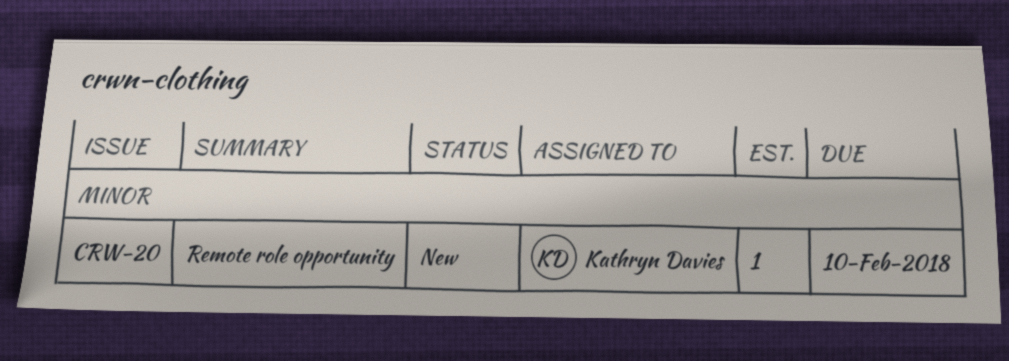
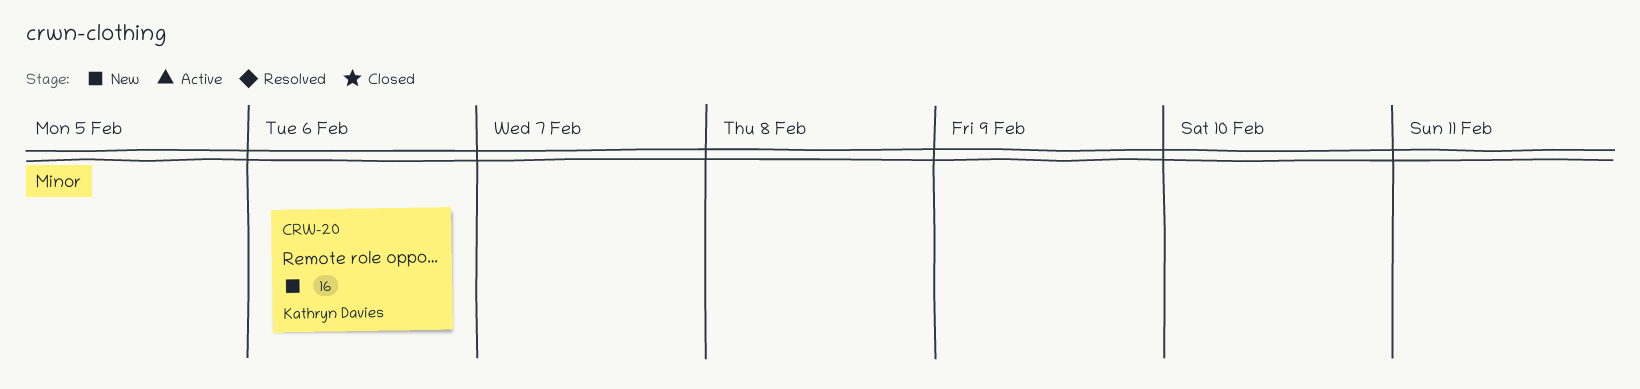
CRW-20, estimate: 1 -> 16
CRW-20, due: Feb 10 -> Feb 6

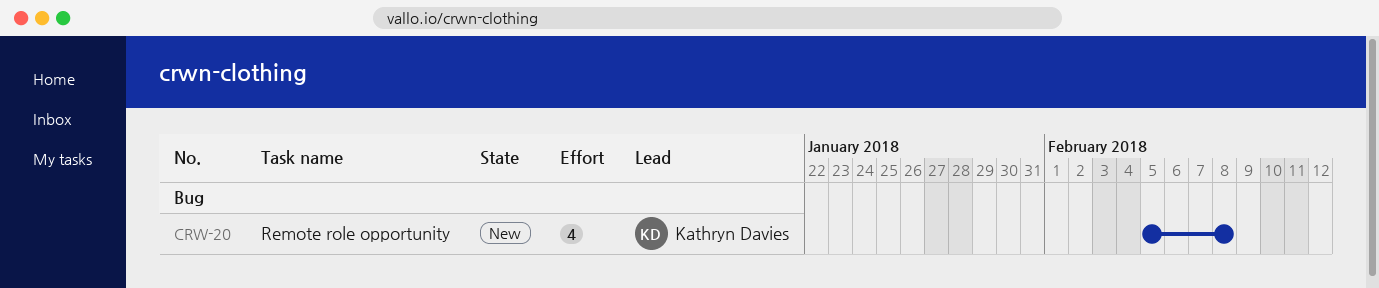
CRW-20, estimate: 16 -> 4
CRW-20, due: Feb 6 -> Feb 8

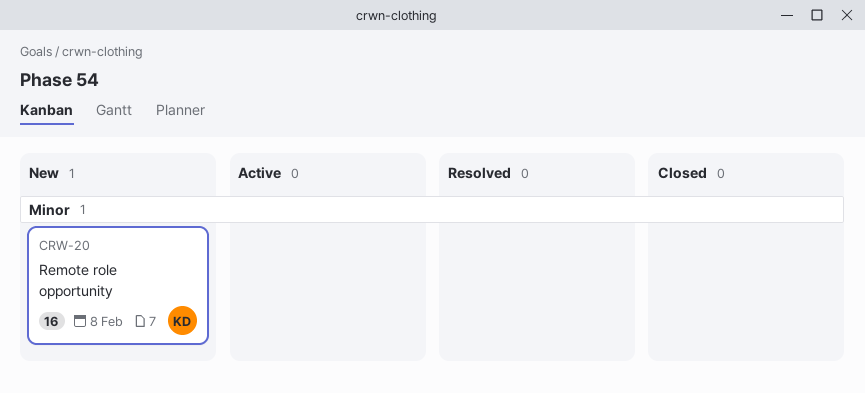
CRW-20, estimate: 4 -> 16

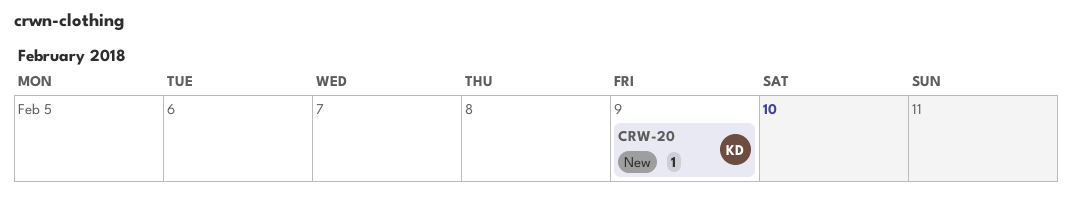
CRW-20, estimate: 16 -> 1
CRW-20, due: Feb 8 -> Feb 9

